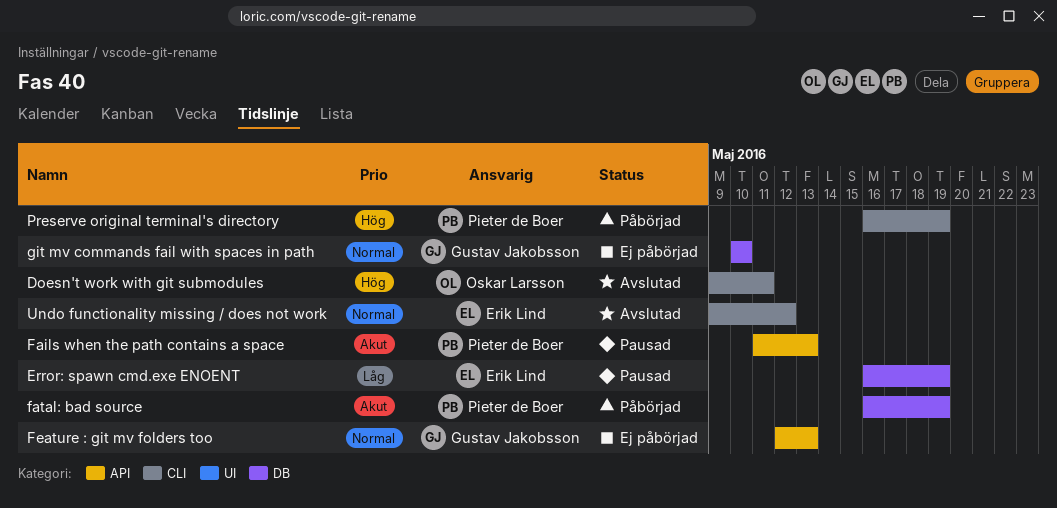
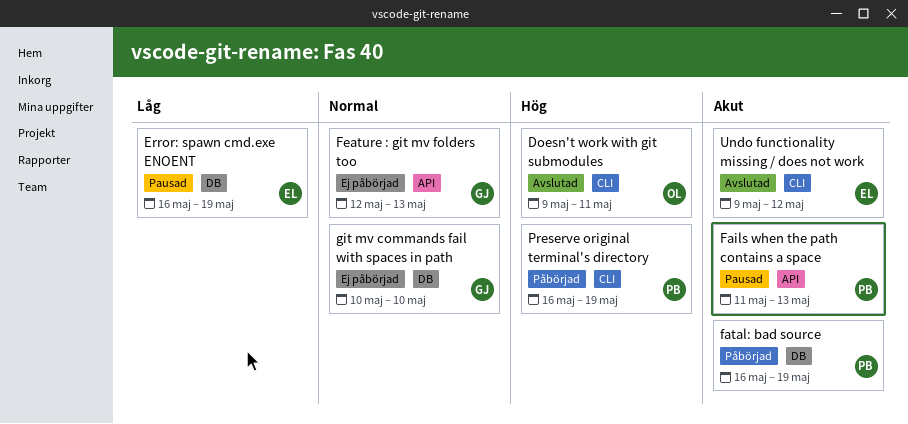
Undo functionality missing / does not work, priority: Normal -> Akut

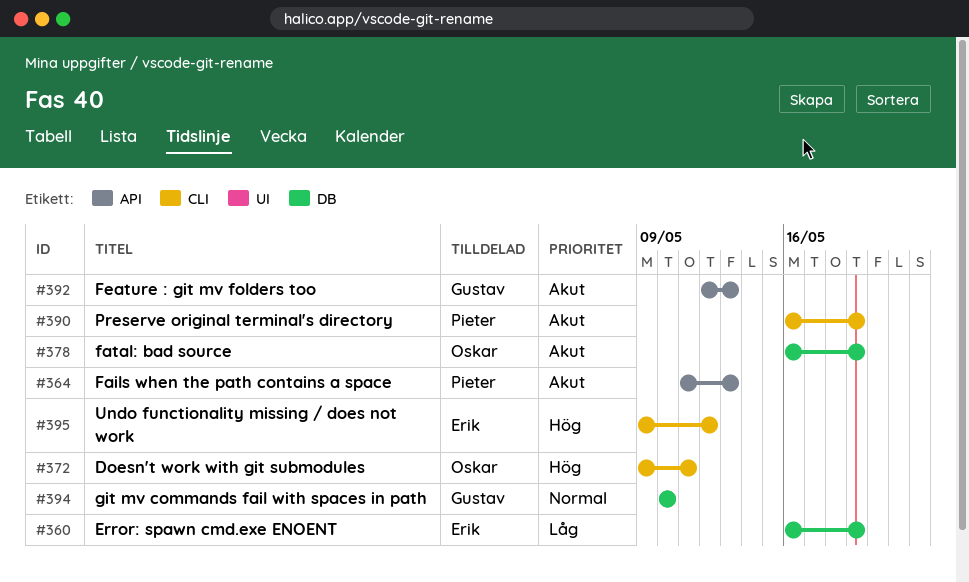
fatal: bad source, owner: Pieter -> Oskar
Feature : git mv folders too, priority: Normal -> Akut
Preserve original terminal's directory, priority: Hög -> Akut
Undo functionality missing / does not work, priority: Akut -> Hög

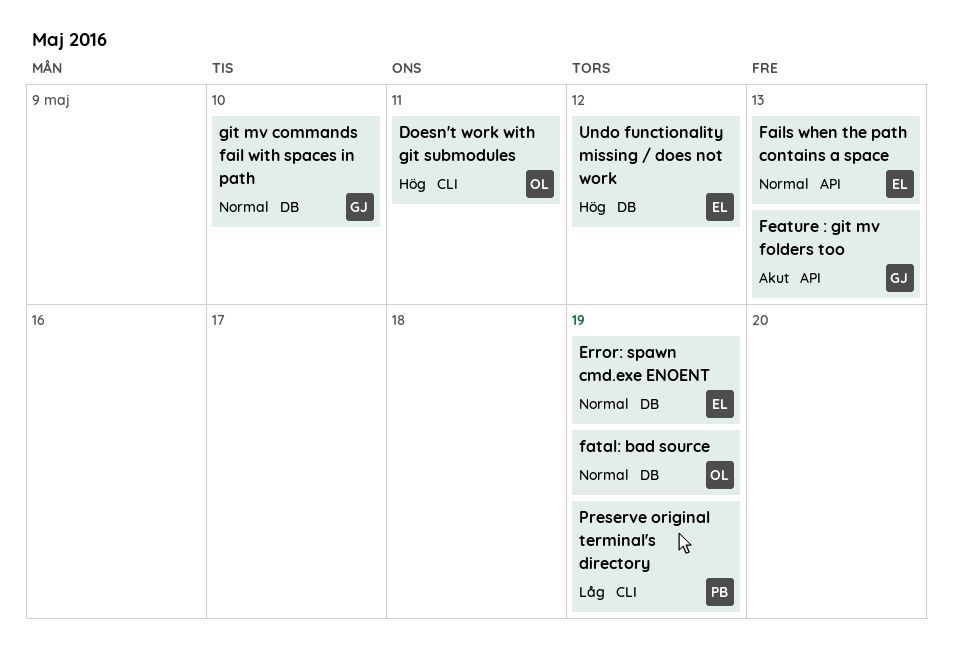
Error: spawn cmd.exe ENOENT, priority: Låg -> Normal
Fails when the path contains a space, owner: Pieter -> Erik
Fails when the path contains a space, priority: Akut -> Normal
fatal: bad source, priority: Akut -> Normal
Preserve original terminal's directory, priority: Akut -> Låg
Undo functionality missing / does not work, label: CLI -> DB

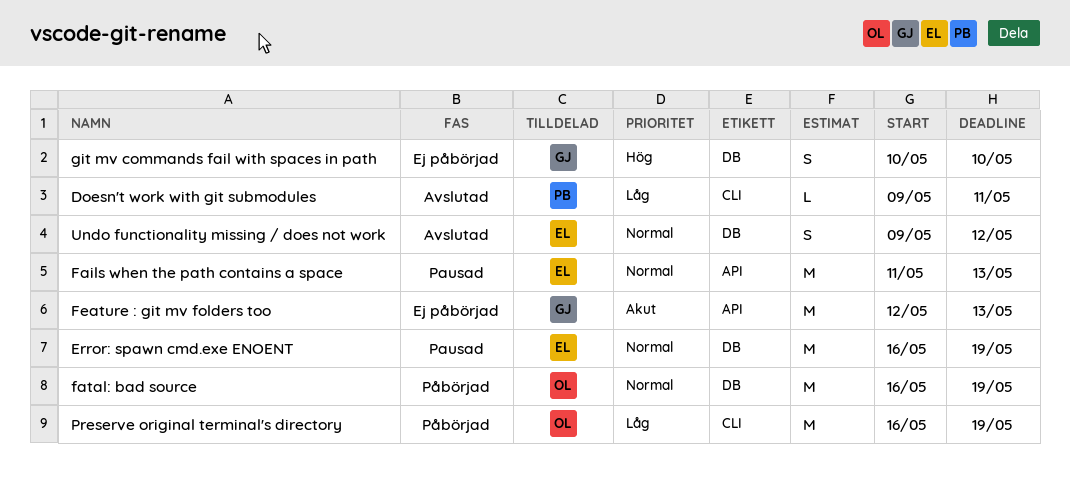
Doesn't work with git submodules, owner: OL -> PB
Doesn't work with git submodules, priority: Hög -> Låg
git mv commands fail with spaces in path, priority: Normal -> Hög
Preserve original terminal's directory, owner: PB -> OL
Undo functionality missing / does not work, priority: Hög -> Normal

